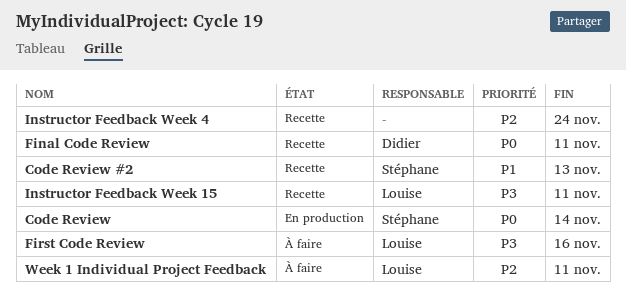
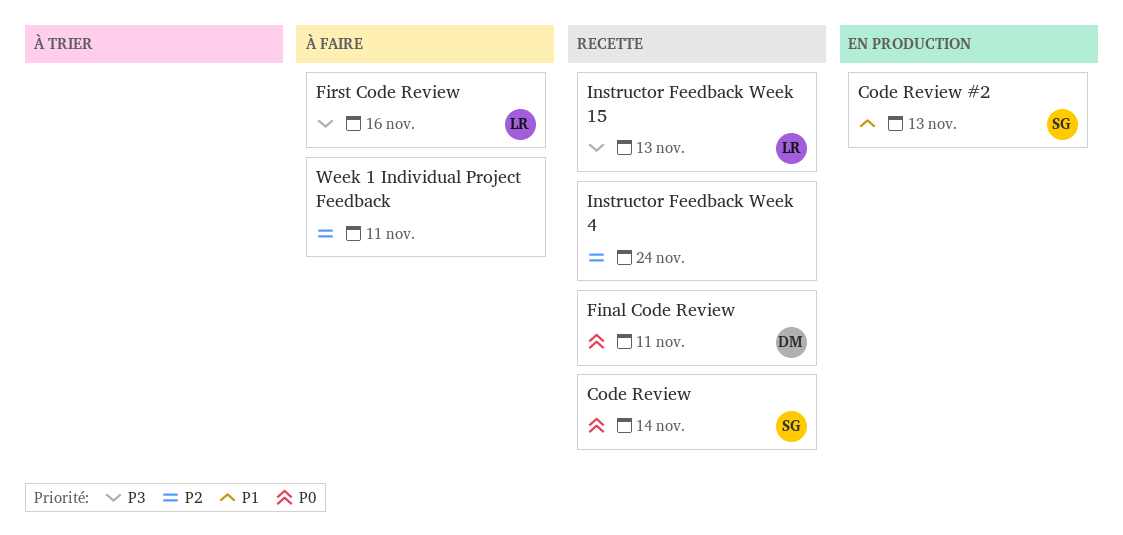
Code Review, status: En production -> Recette
Code Review #2, status: Recette -> En production
Instructor Feedback Week 15, due: Nov 11 -> Nov 13
Week 1 Individual Project Feedback, owner: Louise -> none

